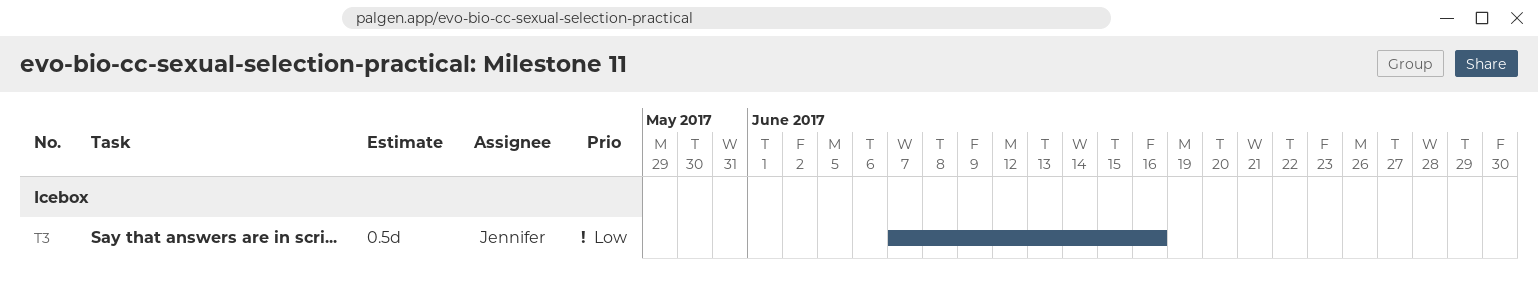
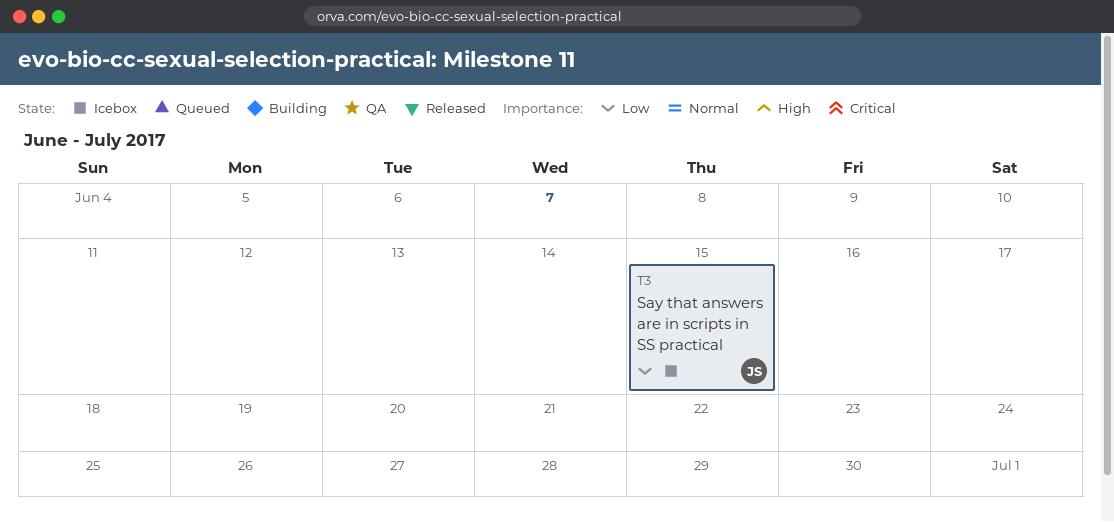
T3, due: Jun 16 -> Jun 15

